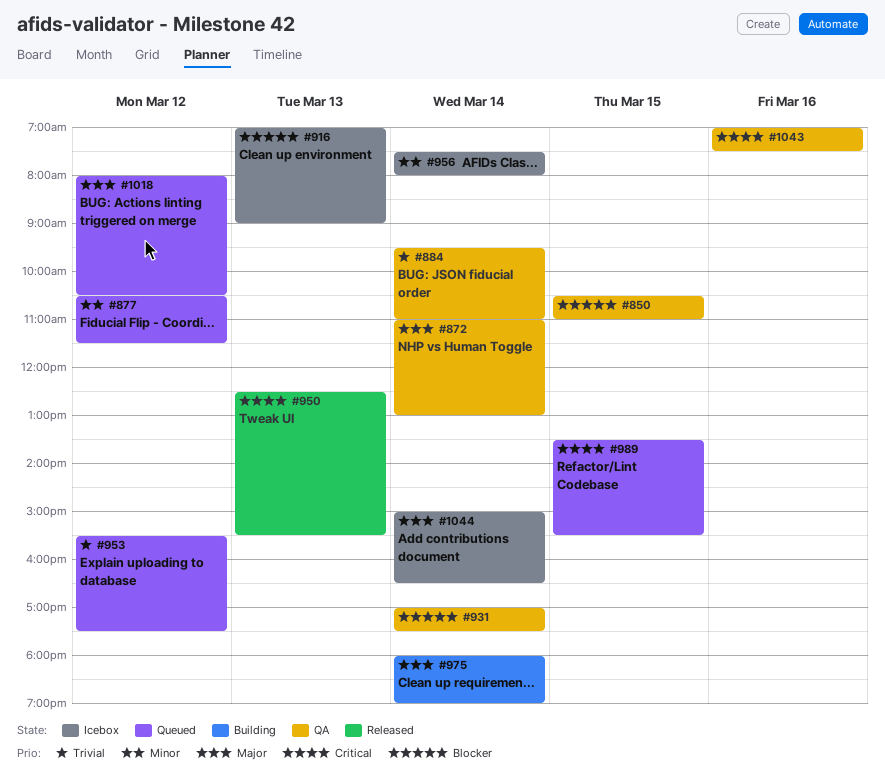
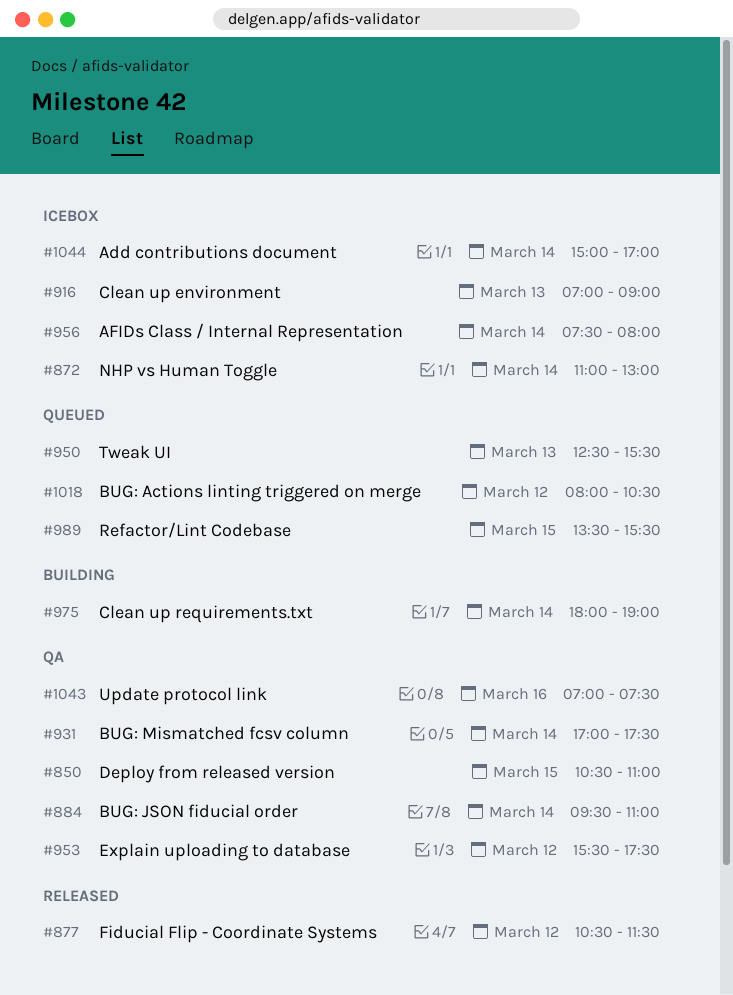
#872, status: QA -> Icebox
#877, status: Queued -> Released
#950, status: Released -> Queued
#953, status: Queued -> QA
#1044, ends: 16:30 -> 17:00

